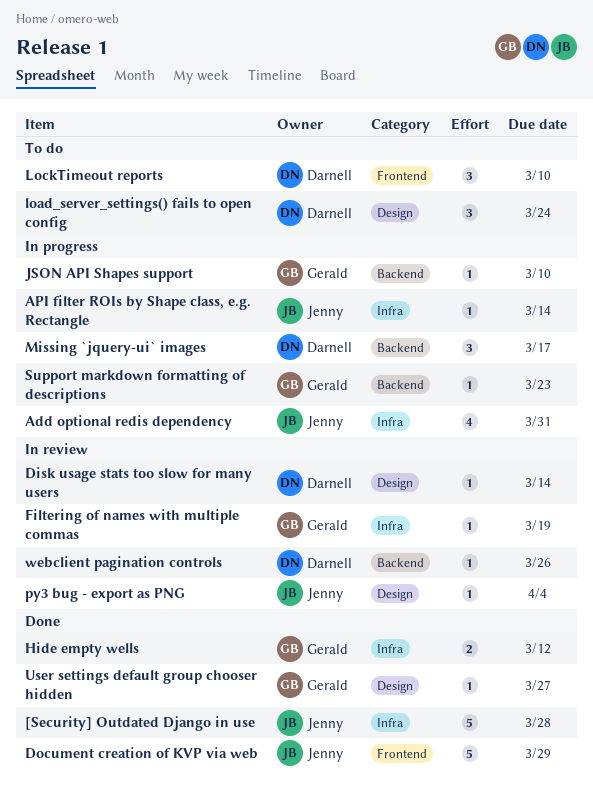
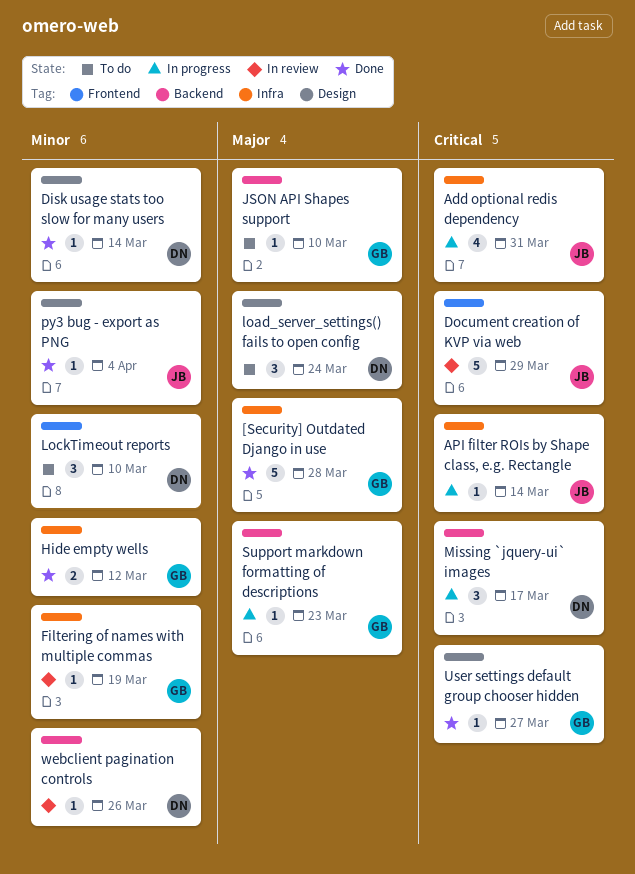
[Security] Outdated Django in use, owner: Jenny -> Gerald
Disk usage stats too slow for many users, status: In review -> Done
Document creation of KVP via web, status: Done -> In review
JSON API Shapes support, status: In progress -> To do
py3 bug - export as PNG, status: In review -> Done

